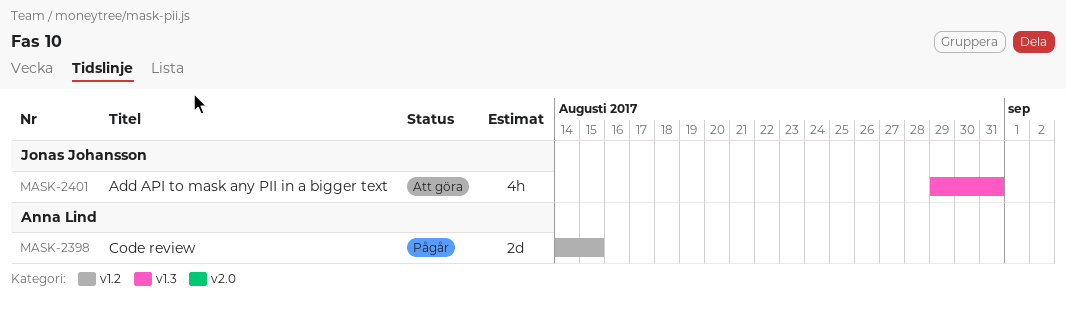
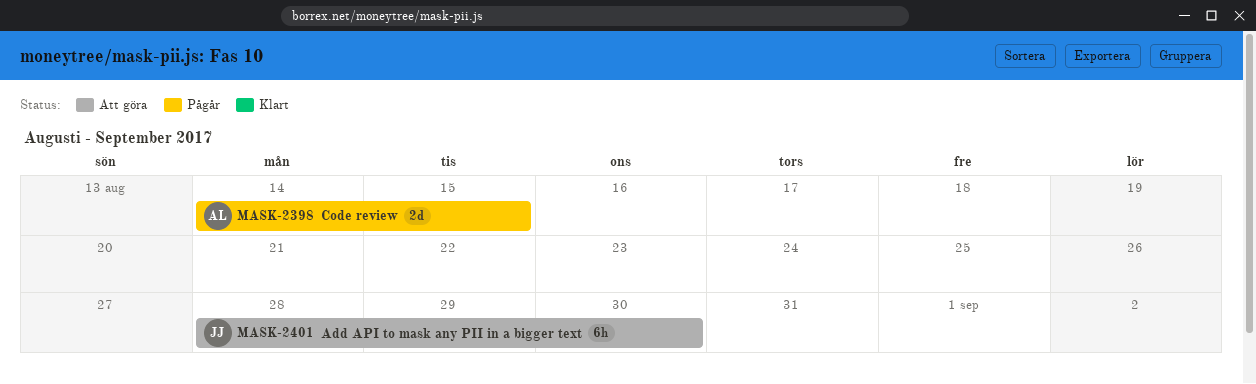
MASK-2401, estimate: 4h -> 6h
MASK-2401, start: Aug 29 -> Aug 28
MASK-2401, due: Aug 31 -> Aug 30

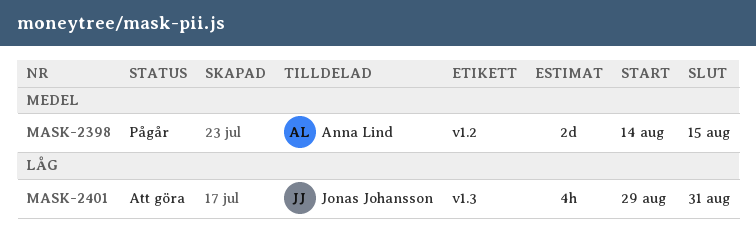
MASK-2401, estimate: 6h -> 4h
MASK-2401, start: Aug 28 -> Aug 29
MASK-2401, due: Aug 30 -> Aug 31

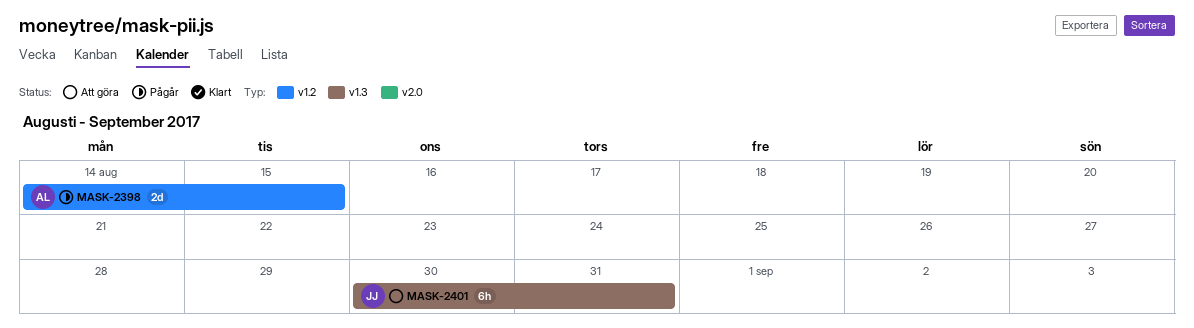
MASK-2401, estimate: 4h -> 6h
MASK-2401, start: Aug 29 -> Aug 30

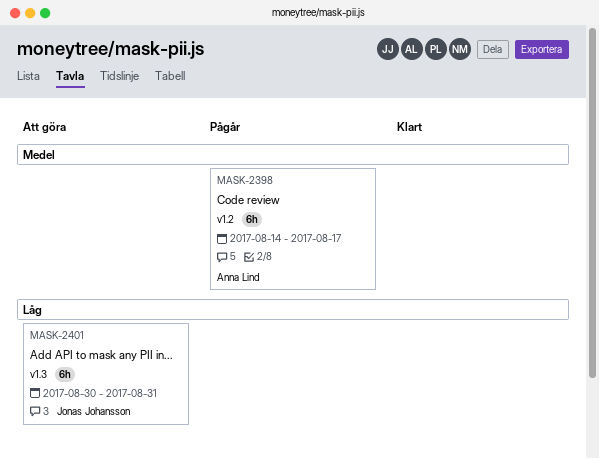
MASK-2398, estimate: 2d -> 6h
MASK-2398, due: Aug 15 -> Aug 17

